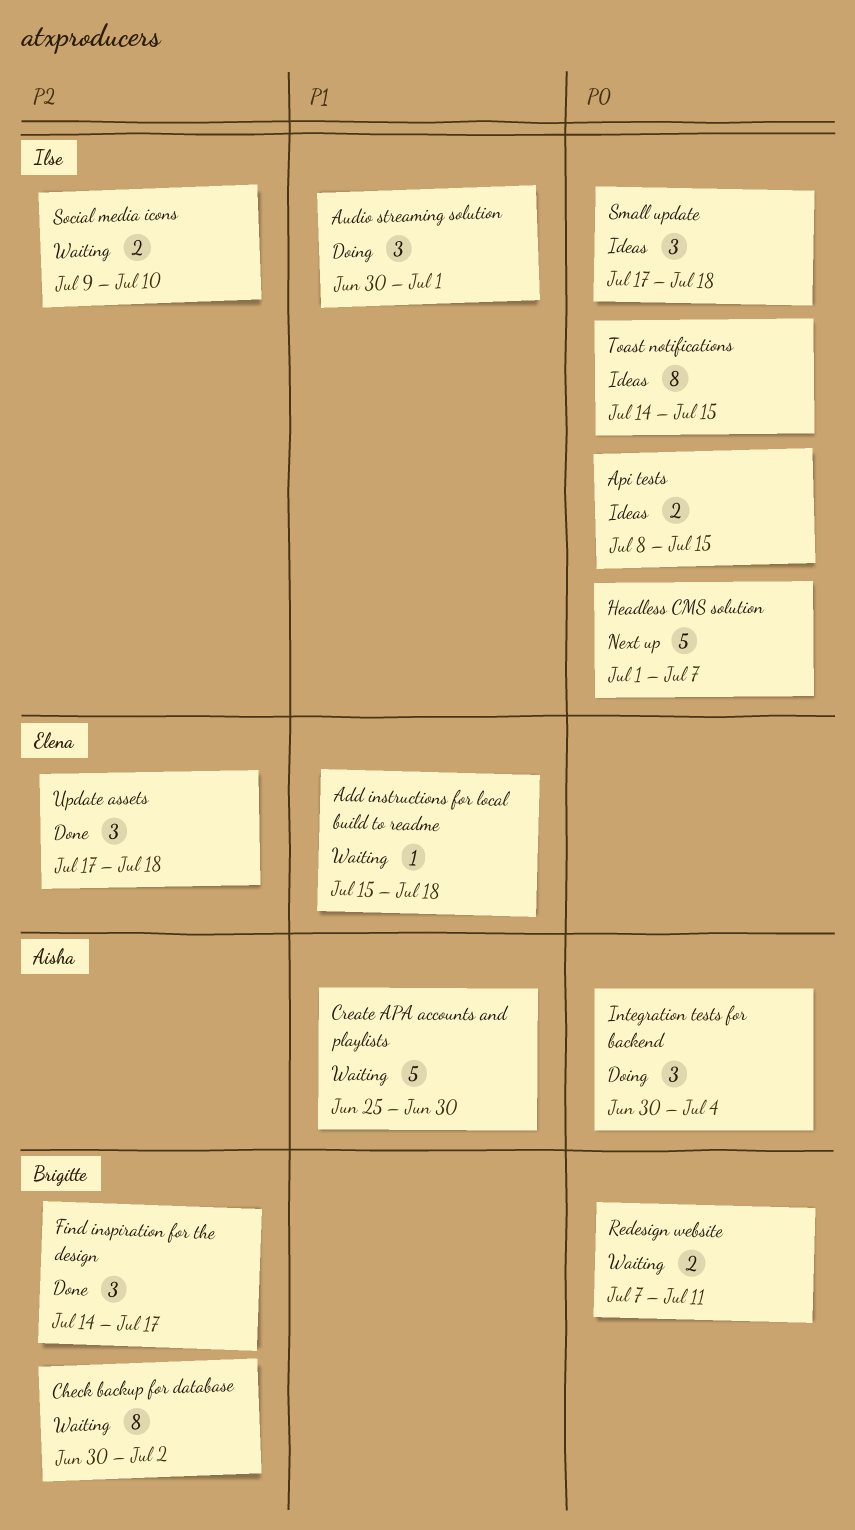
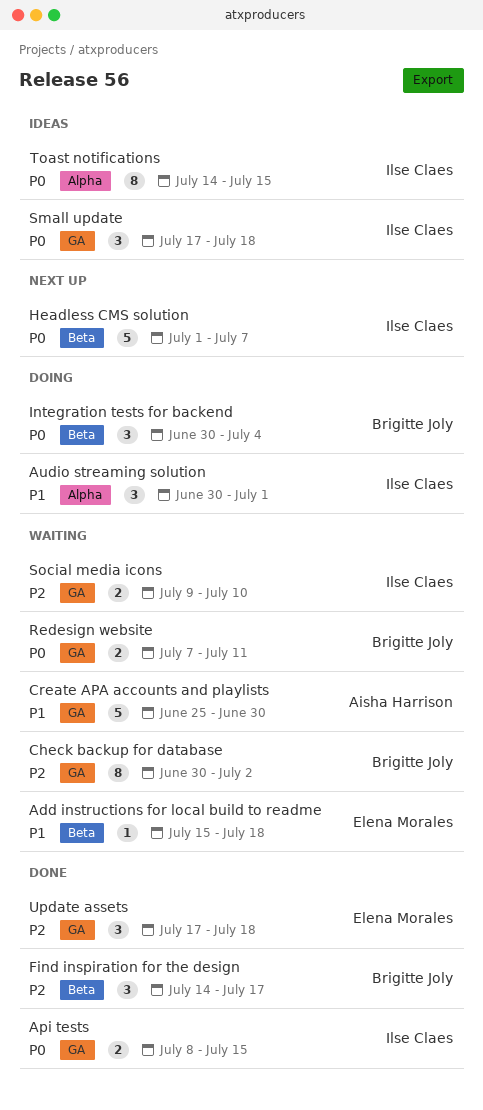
Api tests, status: Ideas -> Done
Integration tests for backend, owner: Aisha Harrison -> Brigitte Joly

